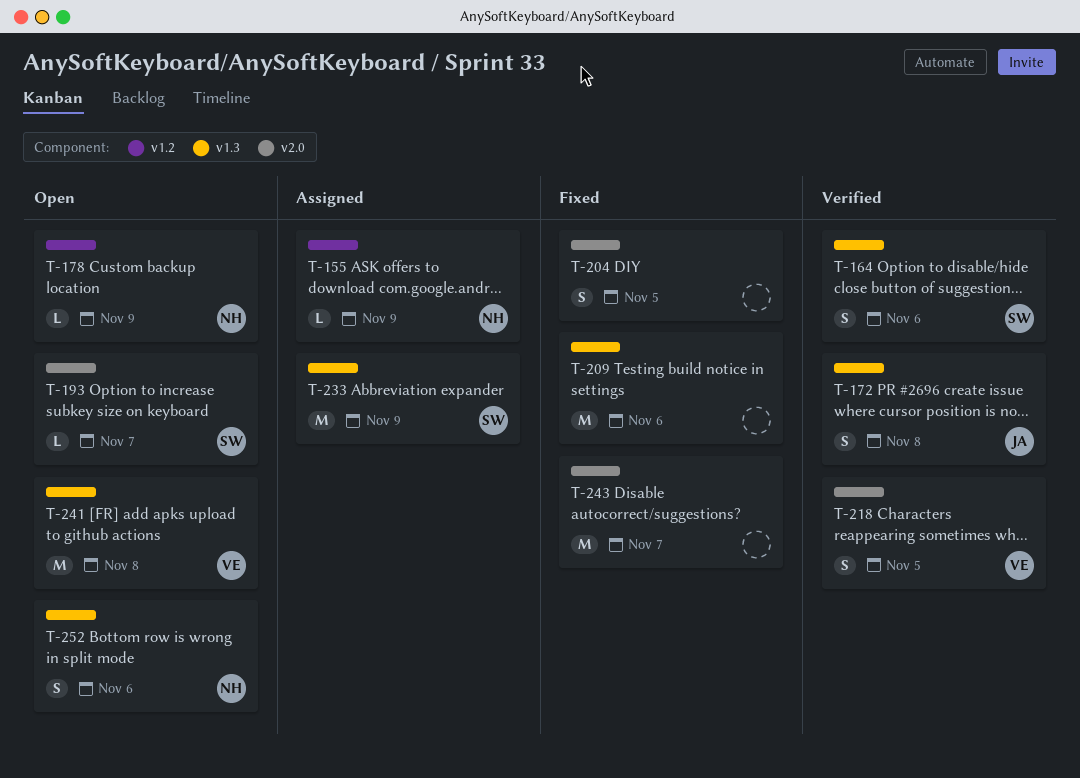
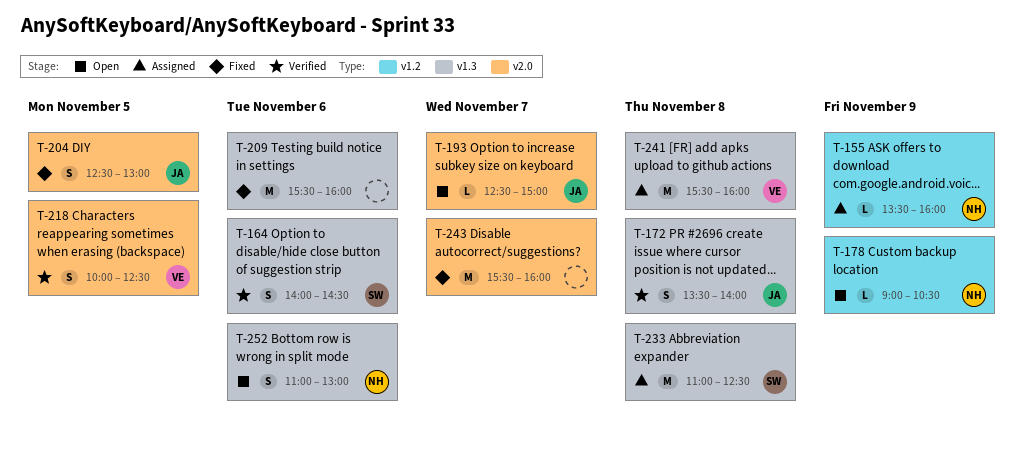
T-193, owner: SW -> JA
T-204, owner: none -> JA
T-233, day: Nov 9 -> Nov 8
T-241, status: Open -> Assigned

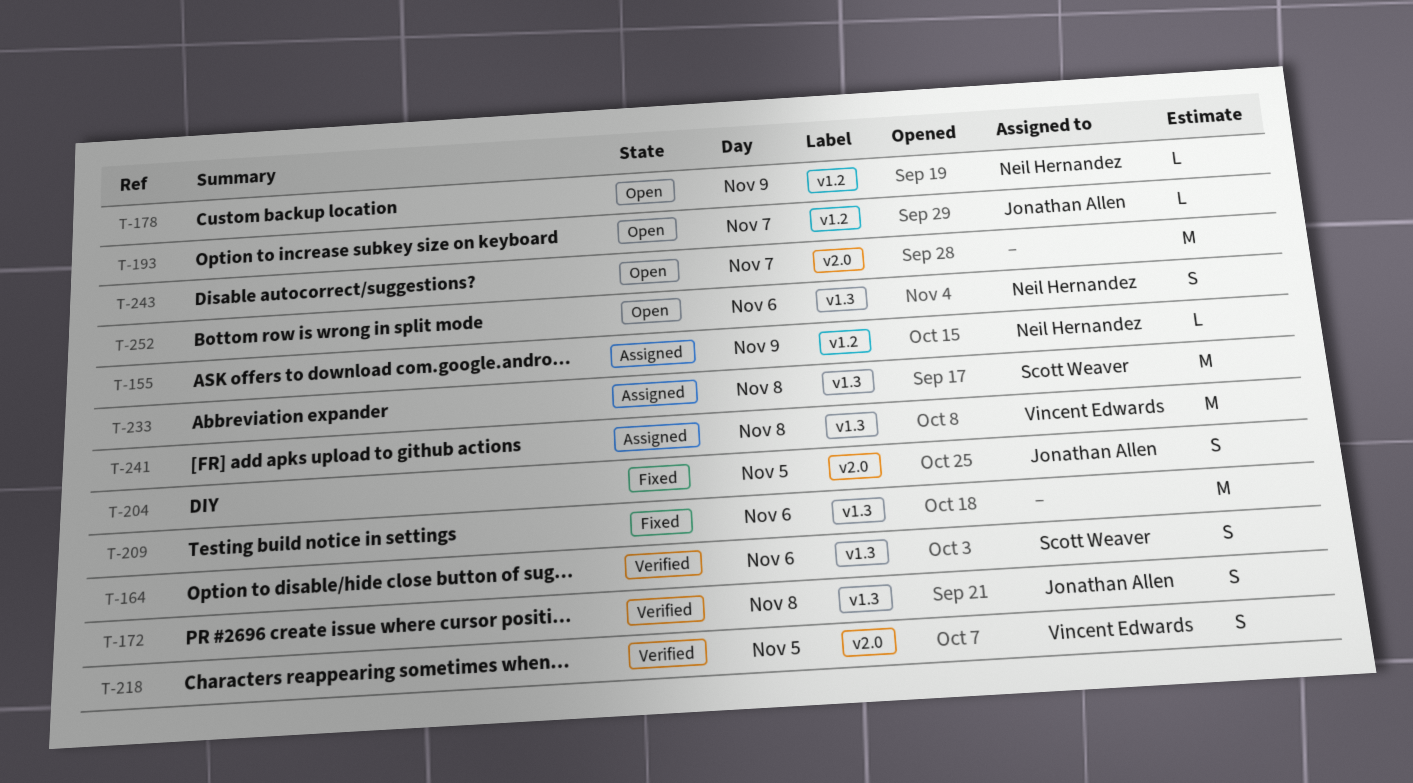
T-193, label: v2.0 -> v1.2
T-243, status: Fixed -> Open

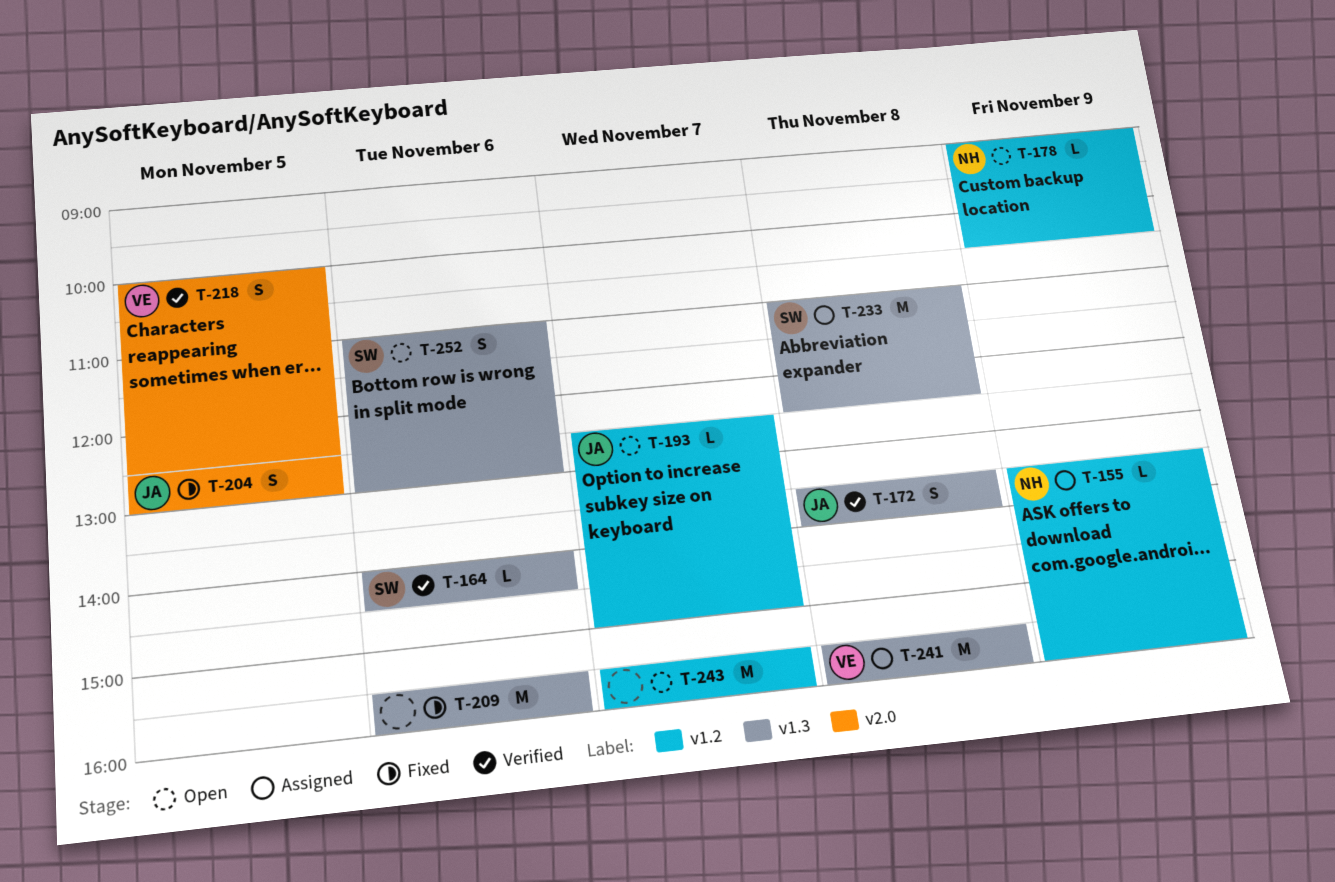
T-164, estimate: S -> L
T-243, label: v2.0 -> v1.2
T-252, owner: Neil Hernandez -> Scott Weaver

